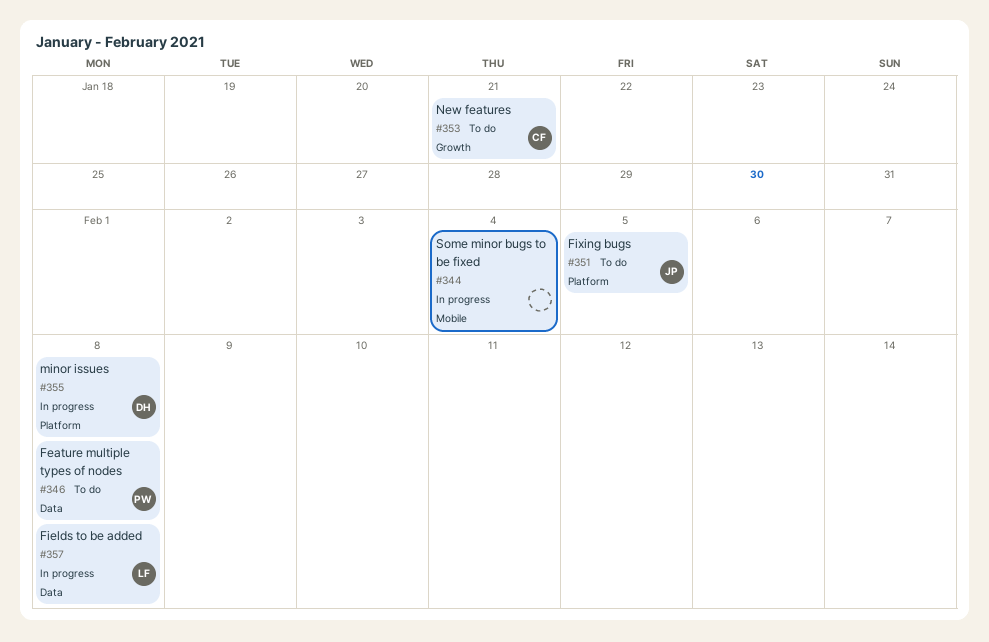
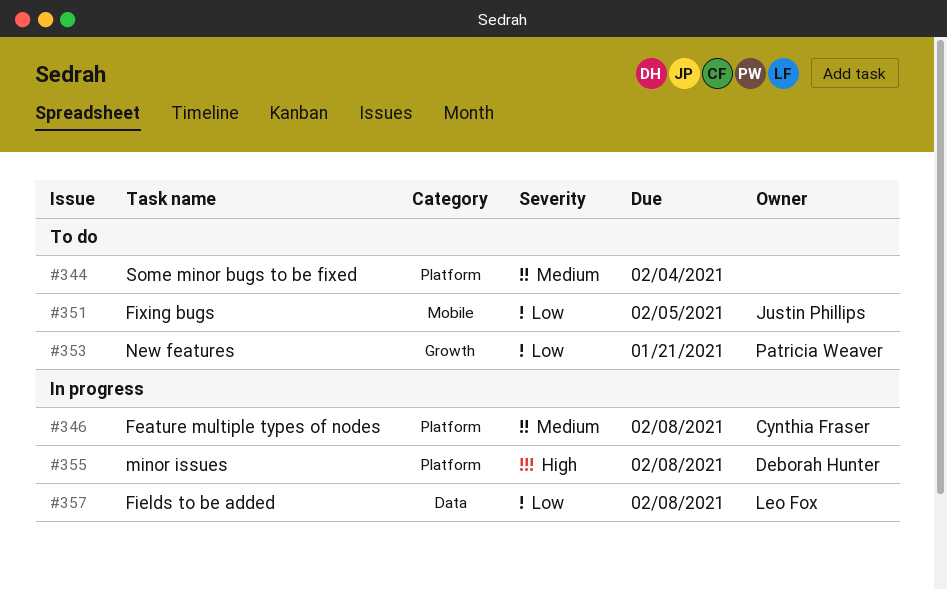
#344, status: In progress -> To do
#344, label: Mobile -> Platform
#346, status: To do -> In progress
#346, owner: Patricia Weaver -> Cynthia Fraser
#346, label: Data -> Platform
#351, label: Platform -> Mobile
#353, owner: Cynthia Fraser -> Patricia Weaver

